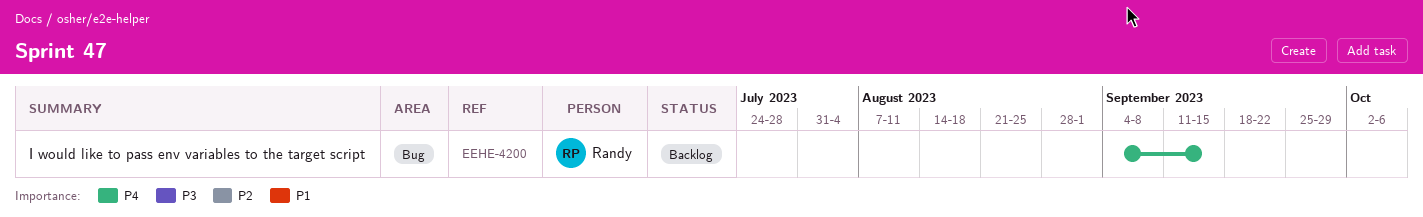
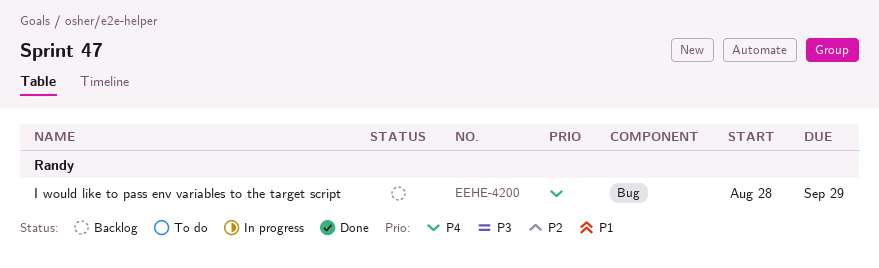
EEHE-4200, start: Sep 4 -> Aug 28
EEHE-4200, due: Sep 15 -> Sep 29

